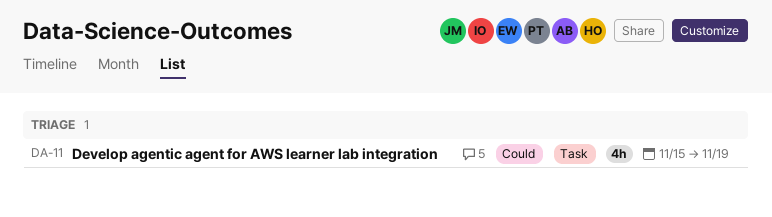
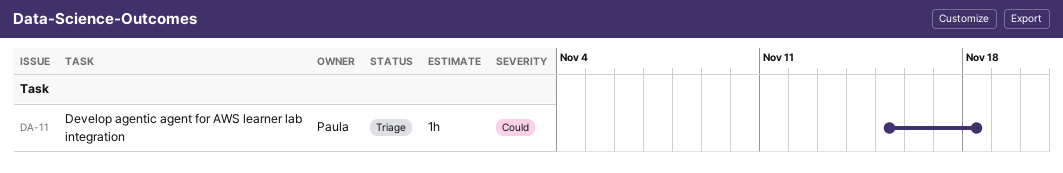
DA-11, estimate: 4h -> 1h
DA-11, due: Nov 19 -> Nov 18

